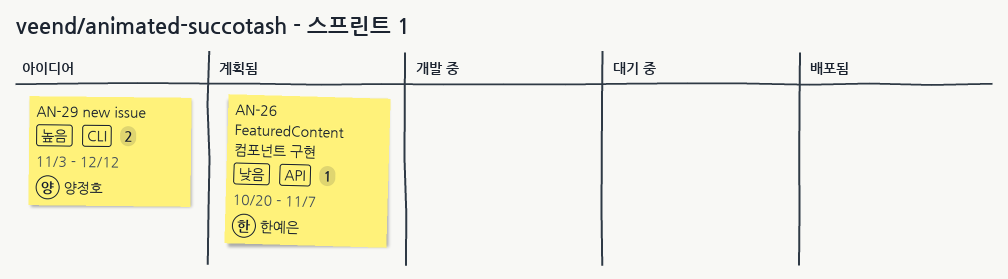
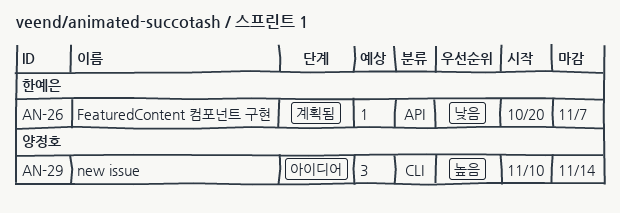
AN-29, estimate: 2 -> 3
AN-29, start: Nov 3 -> Nov 10
AN-29, due: Dec 12 -> Nov 14

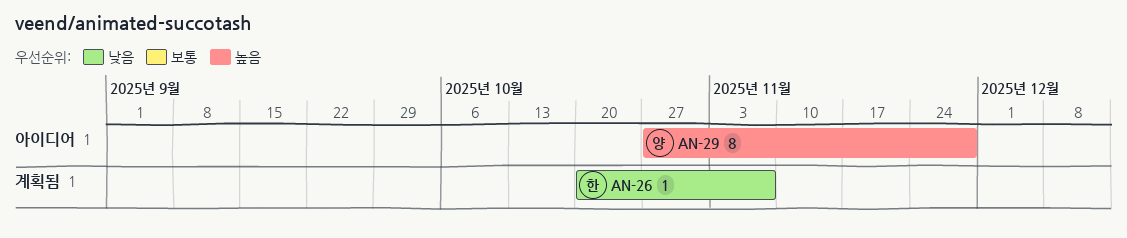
AN-29, estimate: 3 -> 8
AN-29, start: Nov 10 -> Oct 27
AN-29, due: Nov 14 -> Nov 28

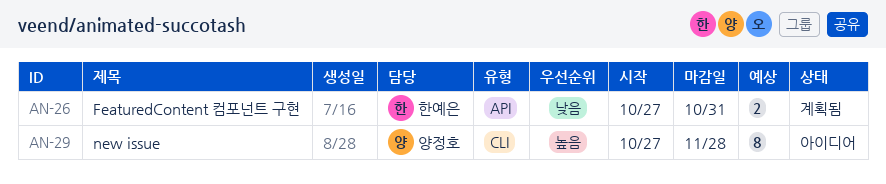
AN-26, estimate: 1 -> 2
AN-26, start: Oct 20 -> Oct 27
AN-26, due: Nov 7 -> Oct 31

